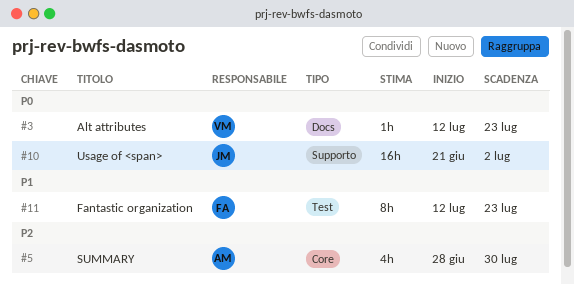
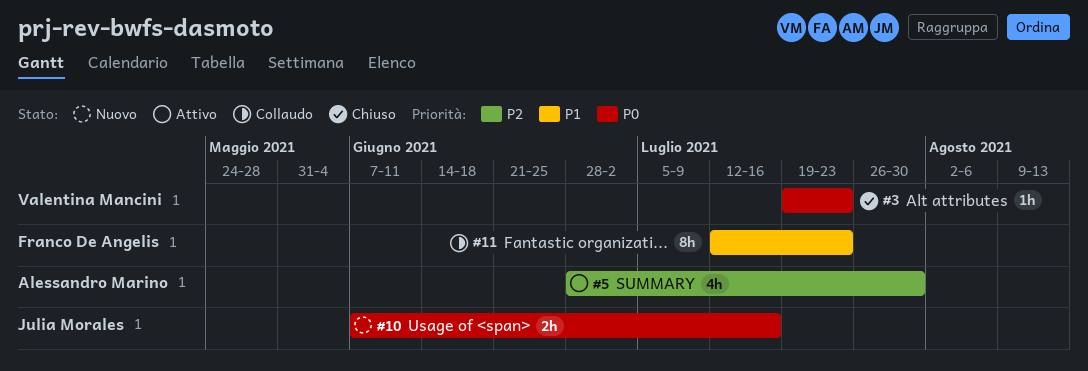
#3, start: Jul 12 -> Jul 19
#10, estimate: 16h -> 2h
#10, start: Jun 21 -> Jun 7
#10, due: Jul 2 -> Jul 16

